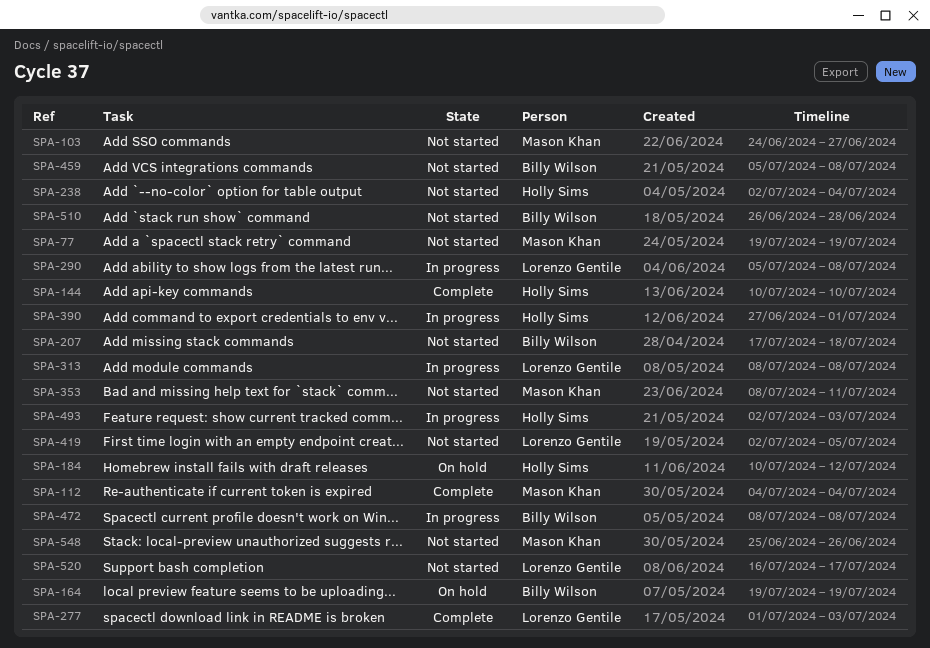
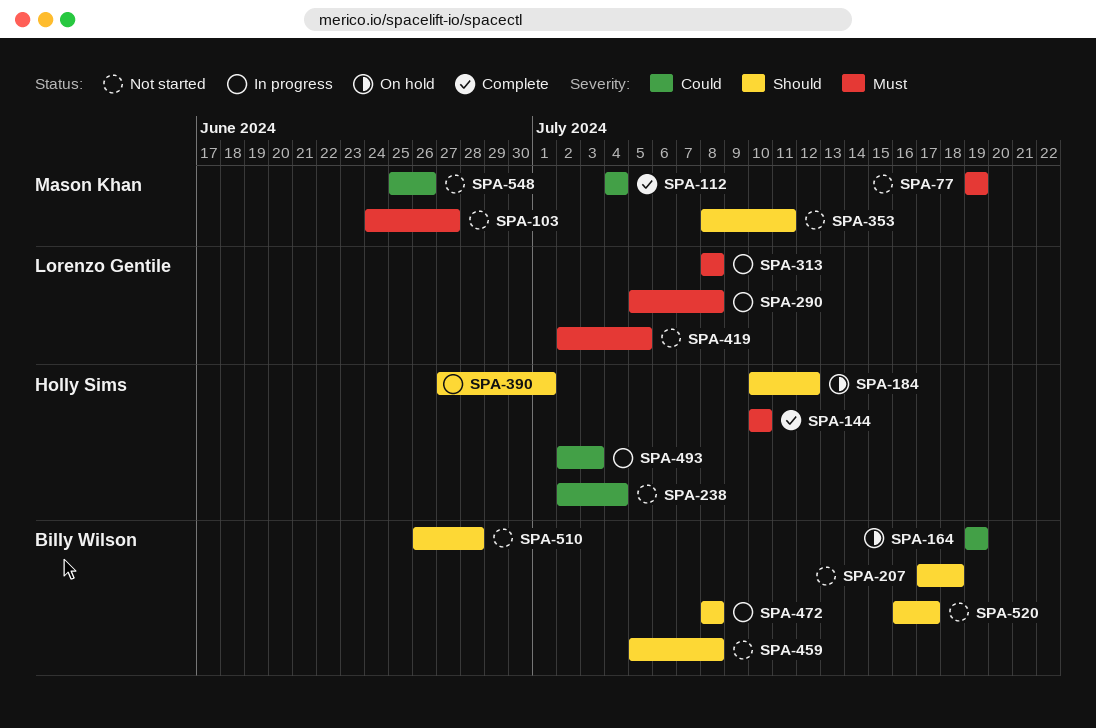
SPA-277: present -> none
SPA-520, owner: Lorenzo Gentile -> Billy Wilson

